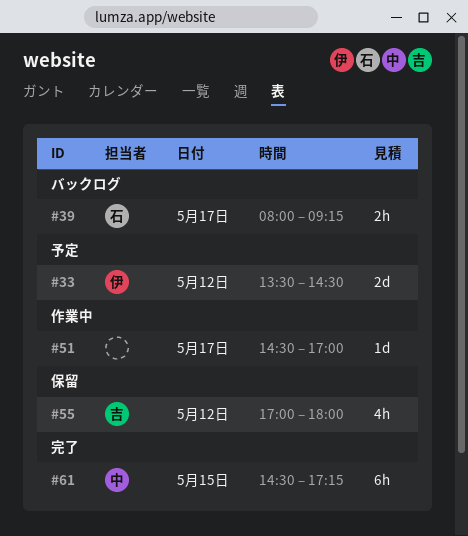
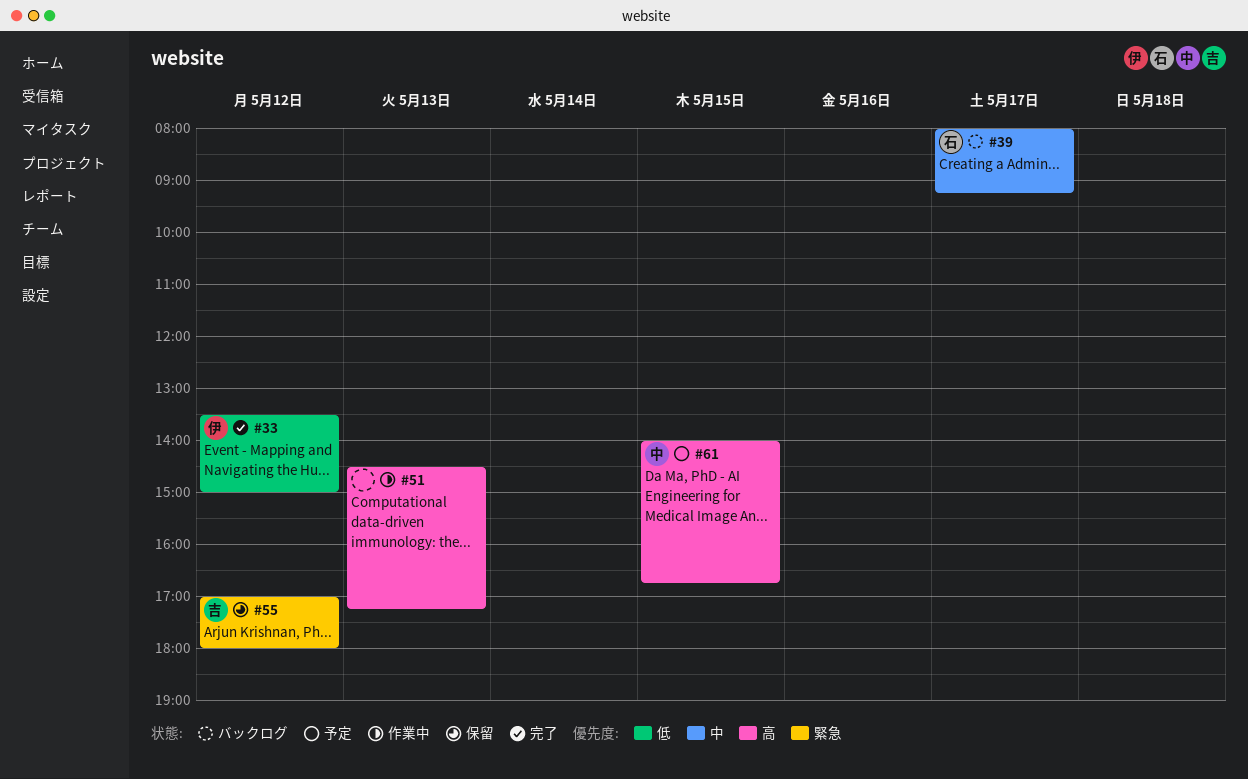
#33, status: 予定 -> 完了
#33, ends: 14:30 -> 15:00
#51, day: May 17 -> May 13
#51, ends: 17:00 -> 17:15
#61, status: 完了 -> 予定
#61, begins: 14:30 -> 14:00
#61, ends: 17:15 -> 16:45

